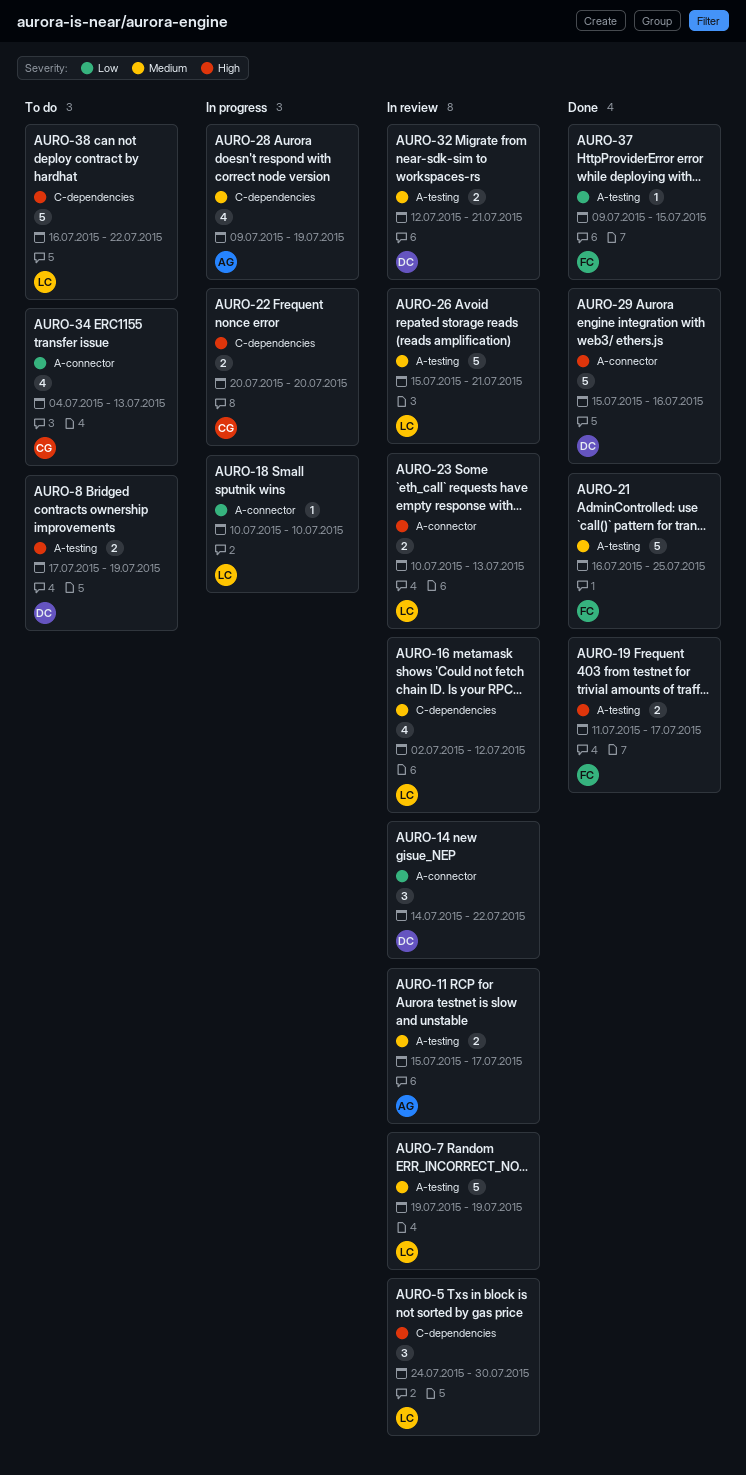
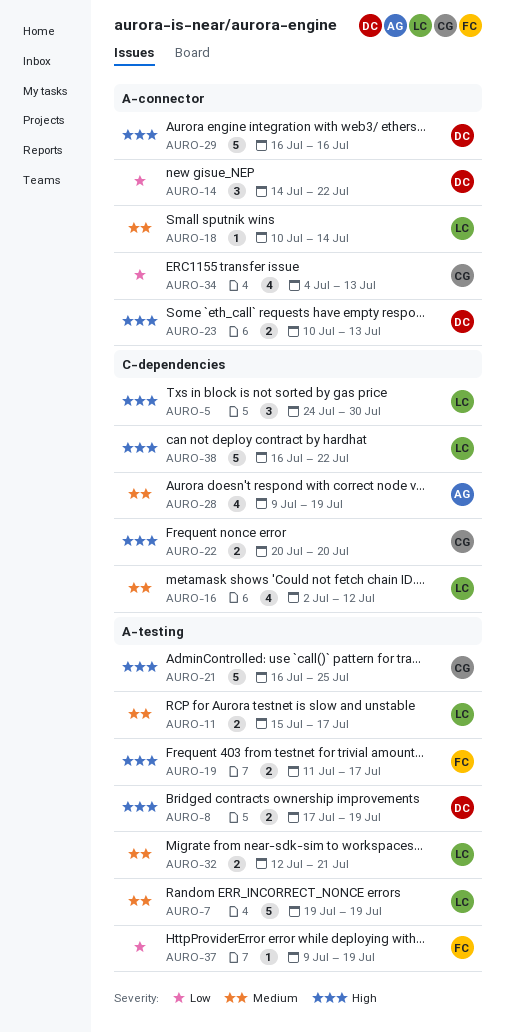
AURO-11, owner: AG -> LC
AURO-18, priority: Low -> Medium
AURO-18, due: Jul 10 -> Jul 14
AURO-21, owner: FC -> CG
AURO-21, priority: Medium -> High
AURO-23, owner: LC -> DC
AURO-26: present -> none
AURO-29, start: Jul 15 -> Jul 16
AURO-32, owner: DC -> LC
AURO-37, due: Jul 15 -> Jul 19

